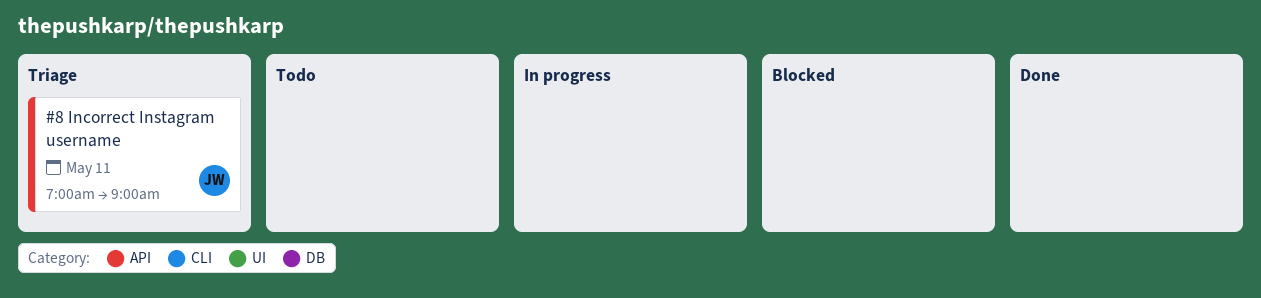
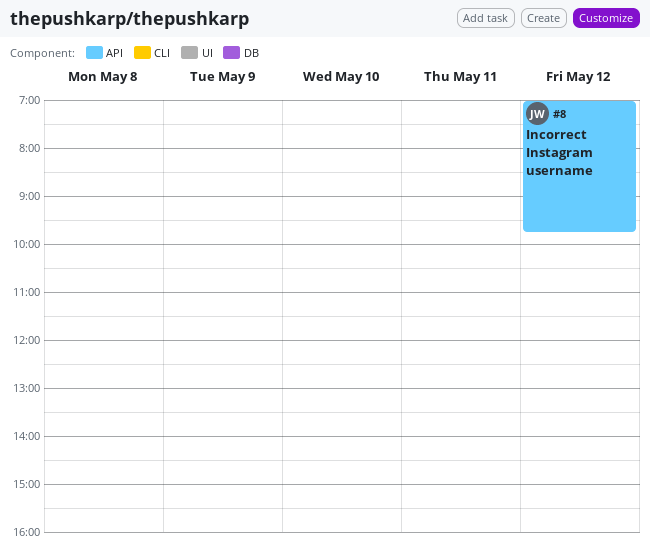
#8, day: May 11 -> May 12
#8, ends: 09:00 -> 09:45

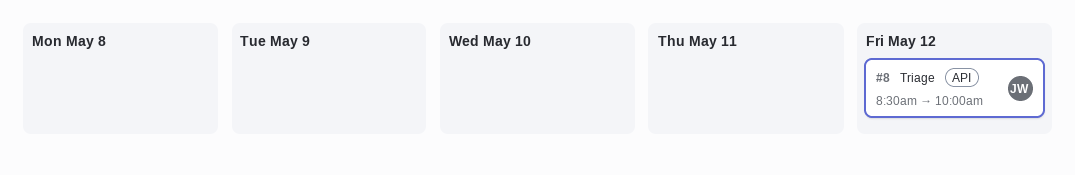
#8, begins: 07:00 -> 08:30
#8, ends: 09:45 -> 10:00

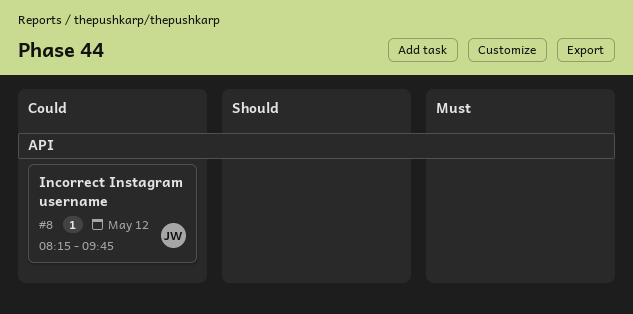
#8, begins: 08:30 -> 08:15
#8, ends: 10:00 -> 09:45

